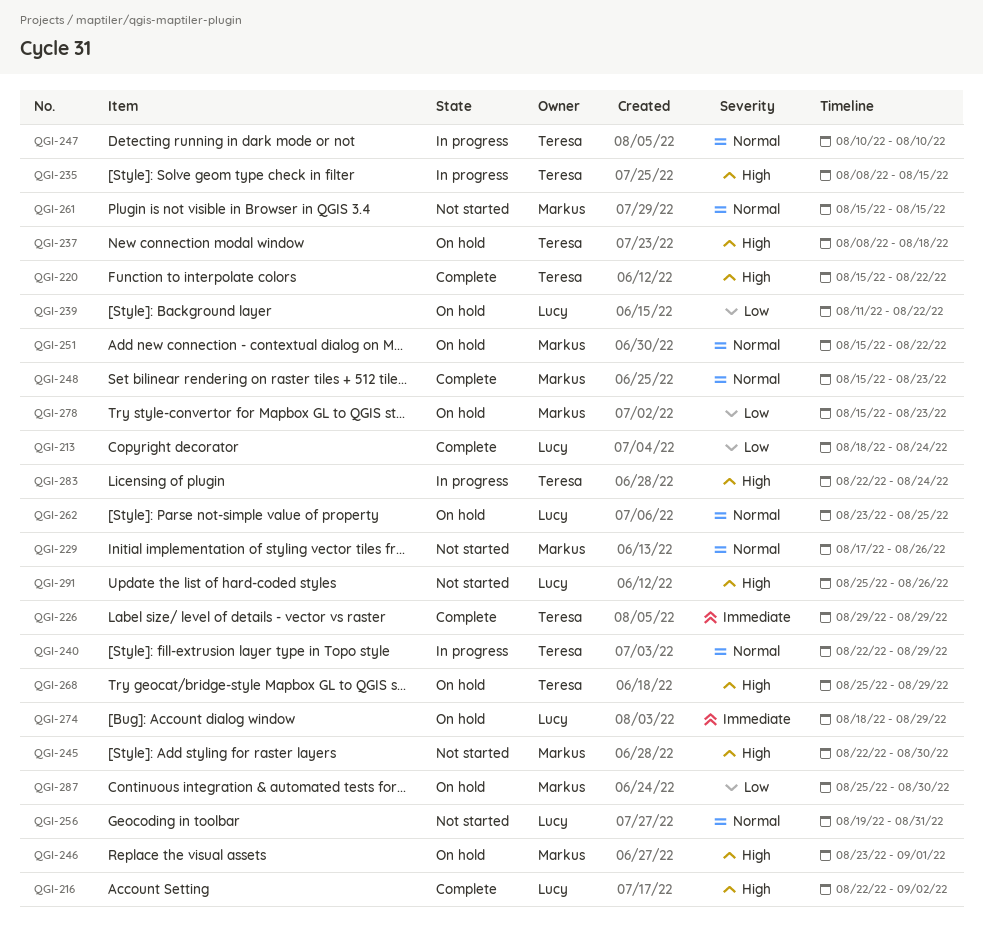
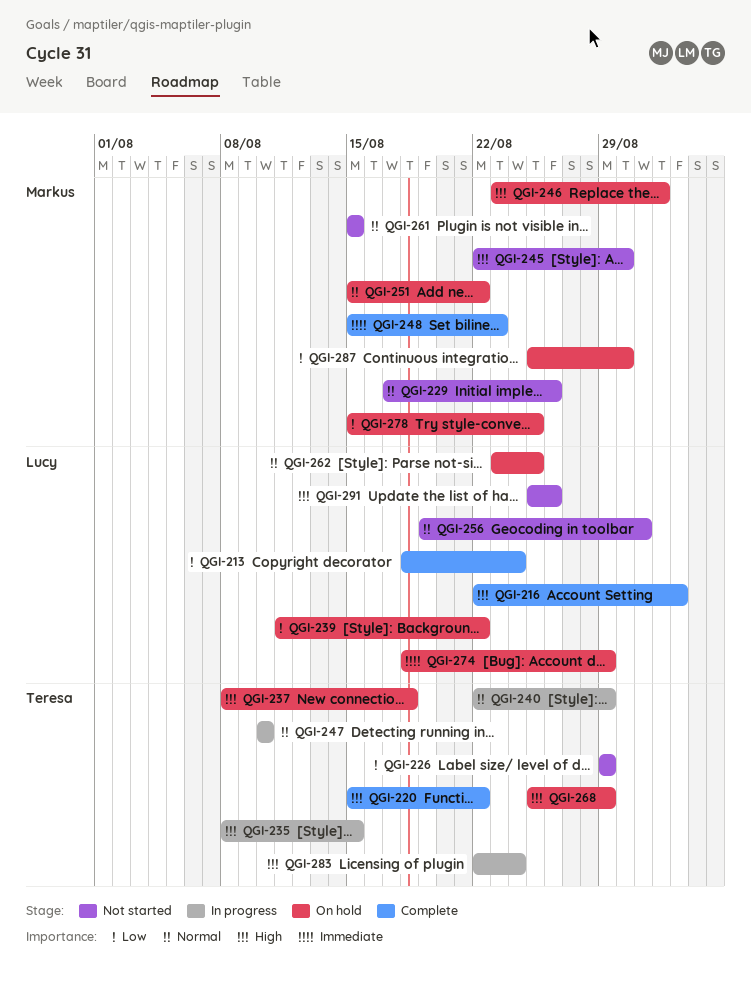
QGI-226, status: Complete -> Not started
QGI-226, priority: Immediate -> Low
QGI-248, priority: Normal -> Immediate
QGI-278, due: Aug 23 -> Aug 25

